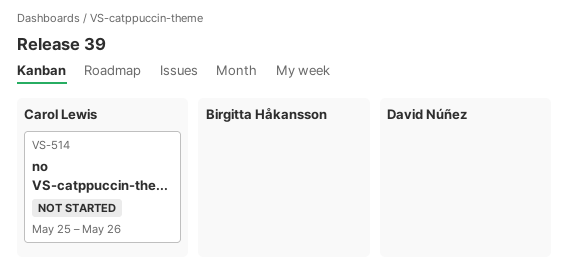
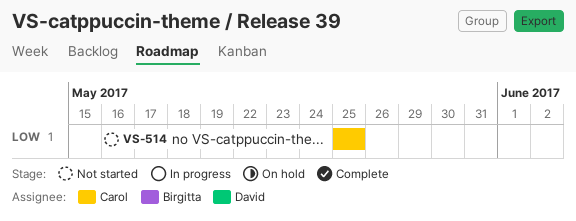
VS-514, due: May 26 -> May 25

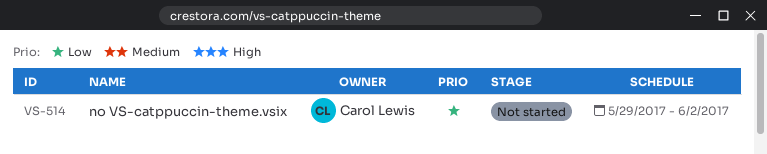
VS-514, start: May 25 -> May 29
VS-514, due: May 25 -> Jun 2

